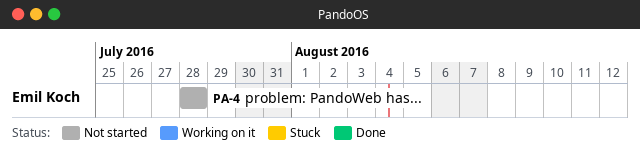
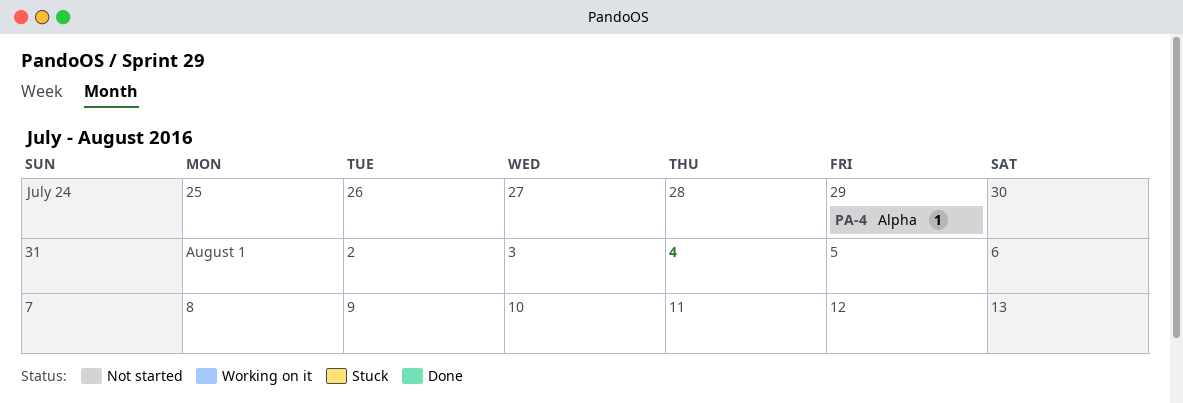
PA-4, due: Jul 28 -> Jul 29

